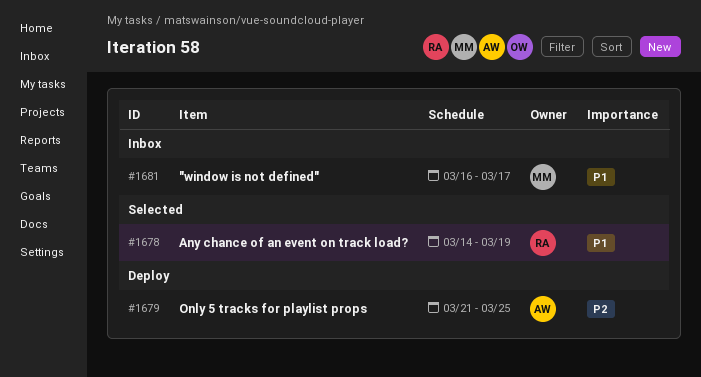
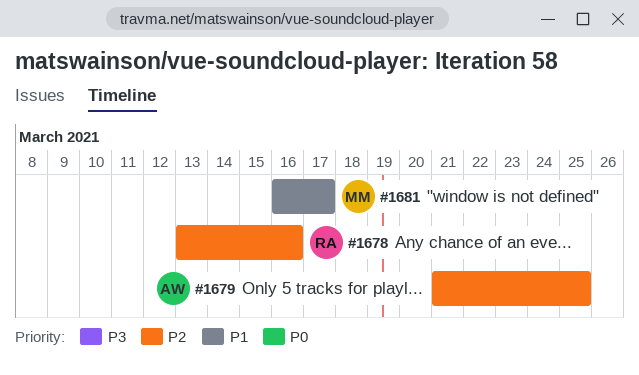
#1678, priority: P1 -> P2
#1678, start: Mar 14 -> Mar 13
#1678, due: Mar 19 -> Mar 16

